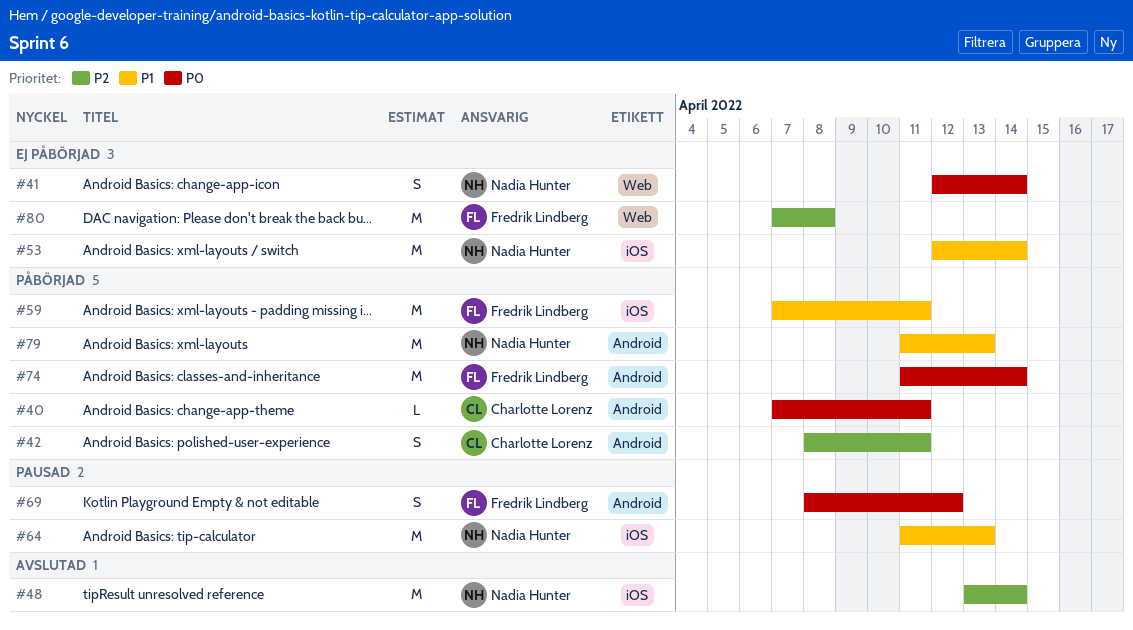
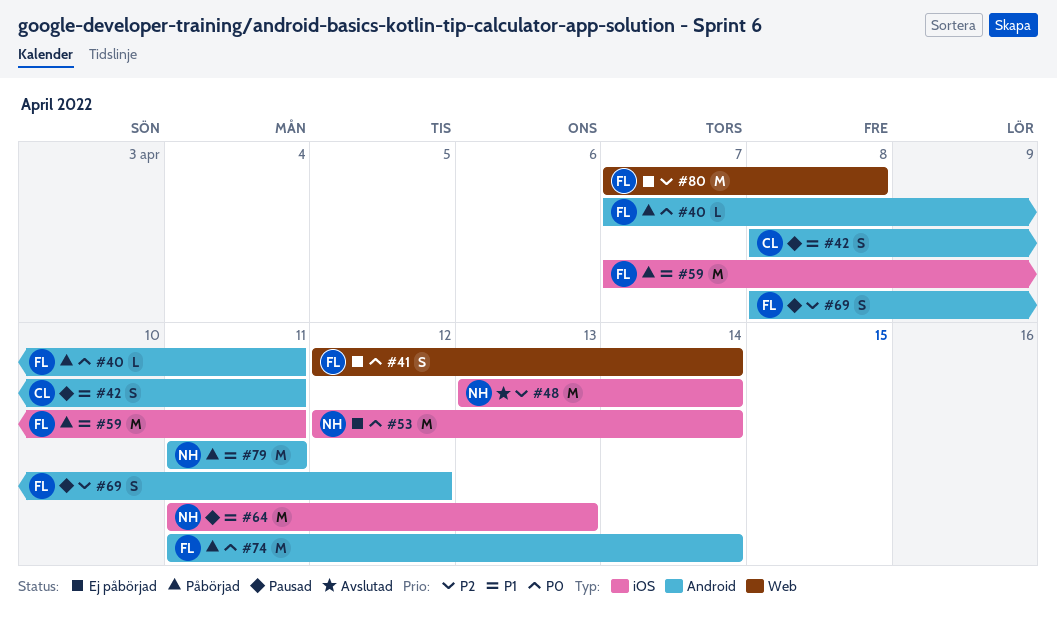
#40, owner: Charlotte Lorenz -> Fredrik Lindberg
#41, owner: Nadia Hunter -> Fredrik Lindberg
#42, status: Påbörjad -> Pausad
#42, priority: P2 -> P1
#53, priority: P1 -> P0
#69, priority: P0 -> P2
#79, due: Apr 13 -> Apr 11

